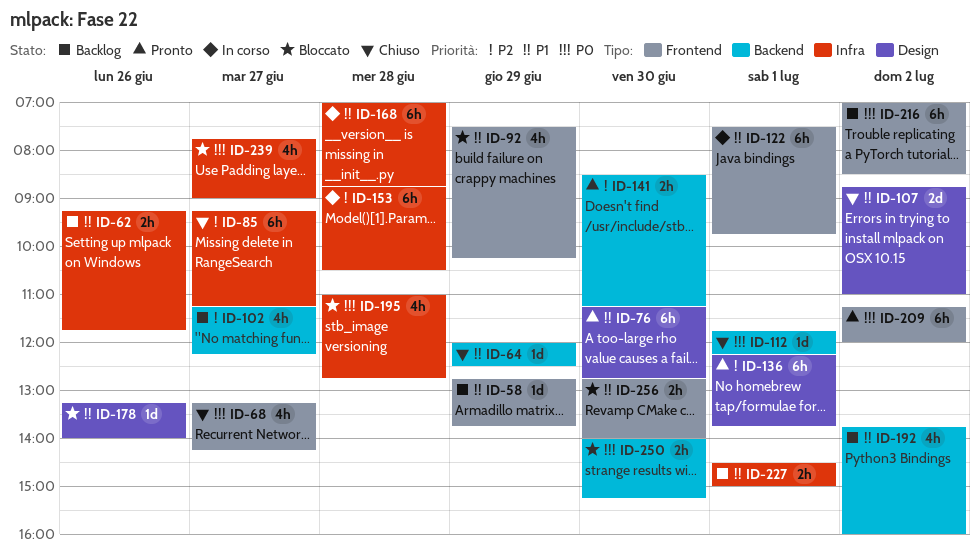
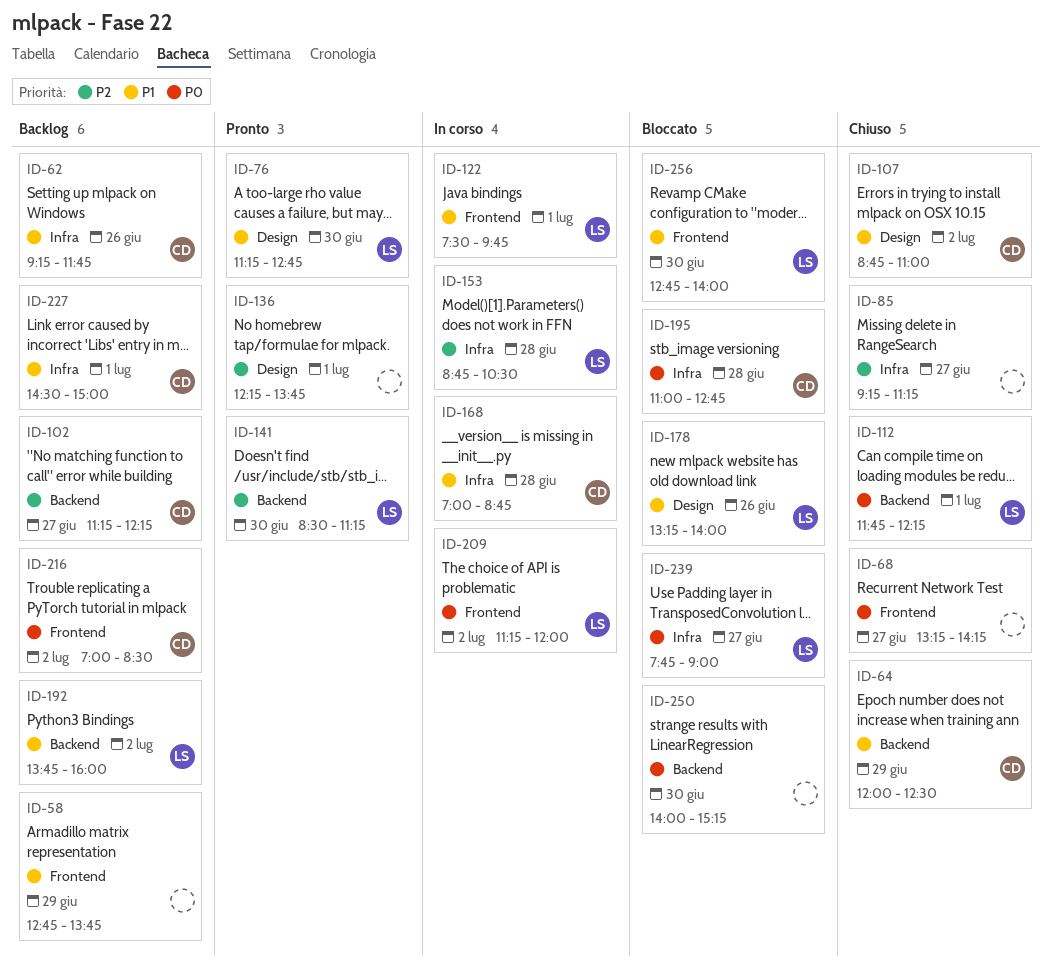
ID-92: present -> none
ID-209, status: Pronto -> In corso

